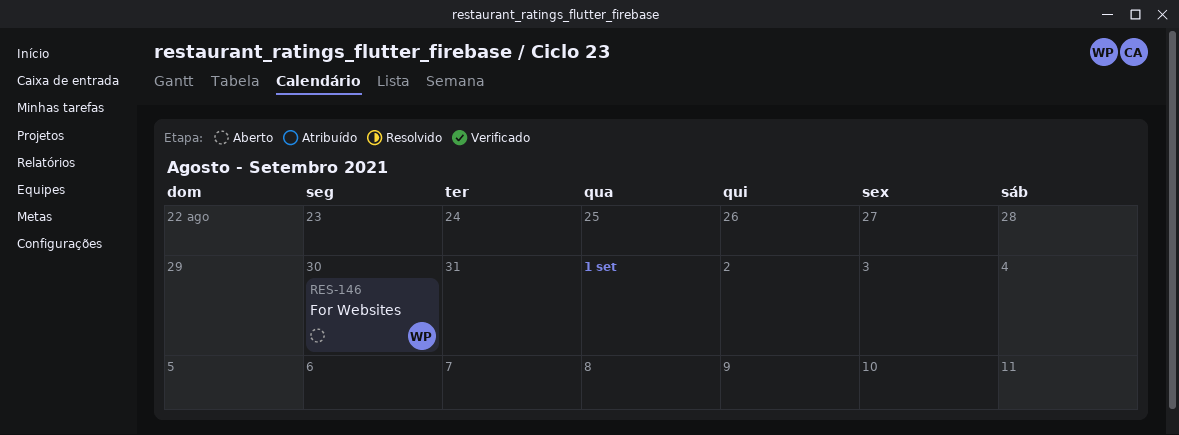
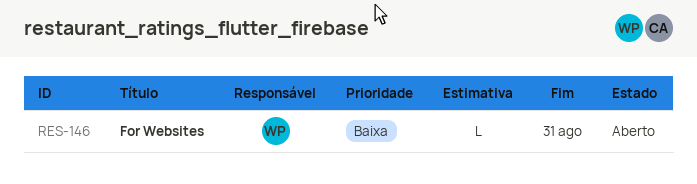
RES-146, due: Aug 30 -> Aug 31

